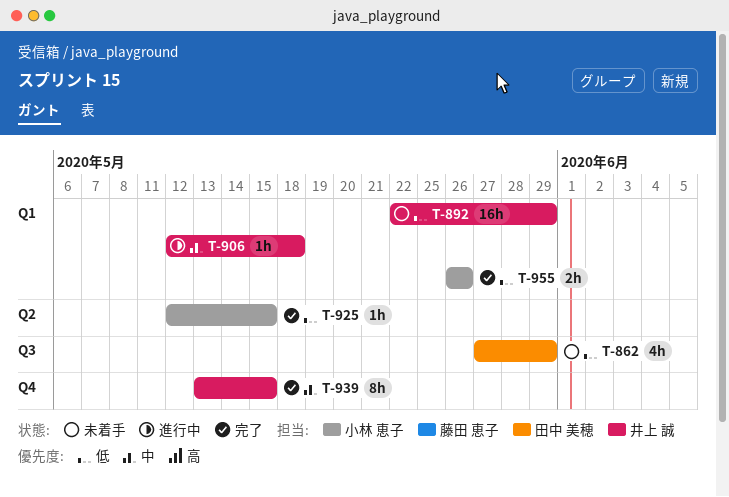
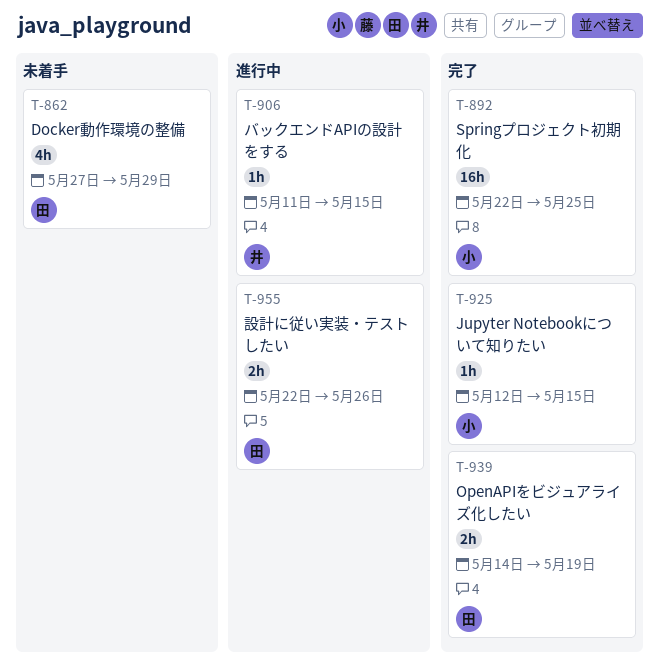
T-892, status: 未着手 -> 完了
T-892, owner: 井上 誠 -> 小林 恵子
T-892, due: May 29 -> May 25
T-906, start: May 12 -> May 11
T-906, due: May 18 -> May 15
T-939, owner: 井上 誠 -> 田中 美穂
T-939, estimate: 8h -> 2h
T-939, start: May 13 -> May 14
T-939, due: May 15 -> May 19
T-955, status: 完了 -> 進行中
T-955, owner: 小林 恵子 -> 田中 美穂
T-955, start: May 26 -> May 22

